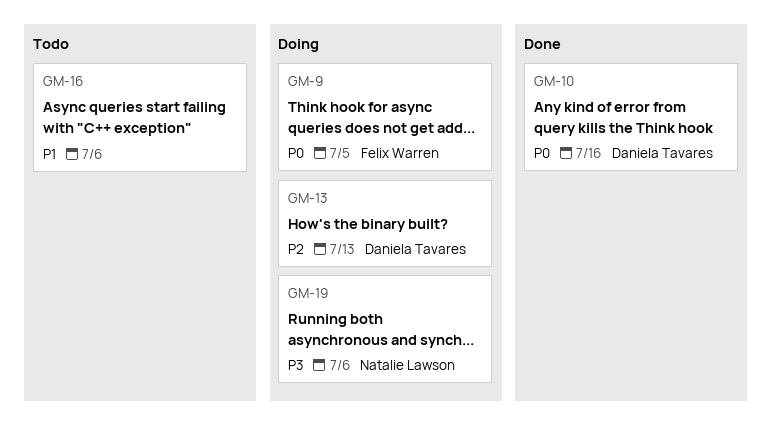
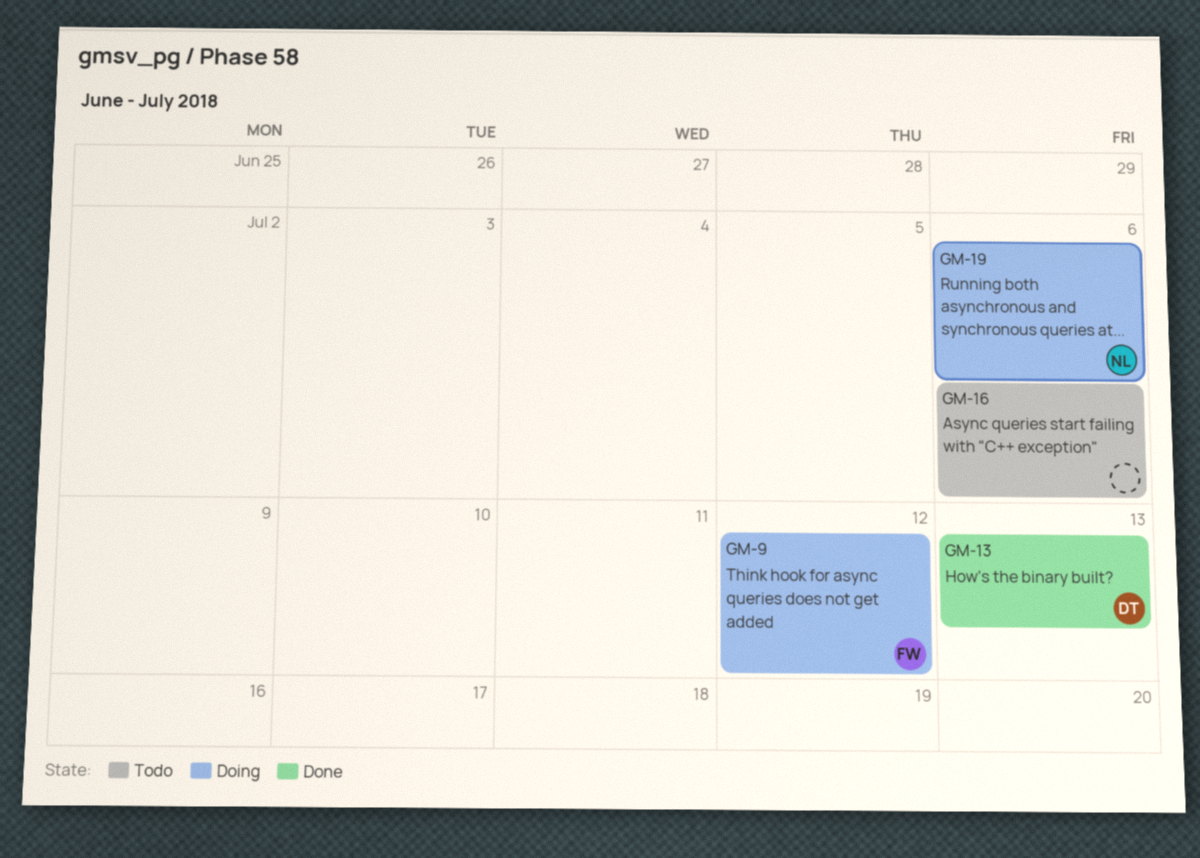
GM-9, due: Jul 5 -> Jul 12
GM-10: present -> none
GM-13, status: Doing -> Done

